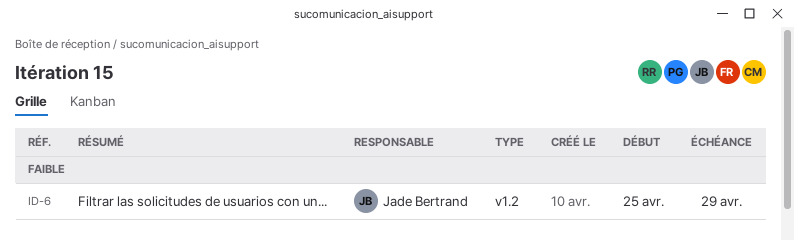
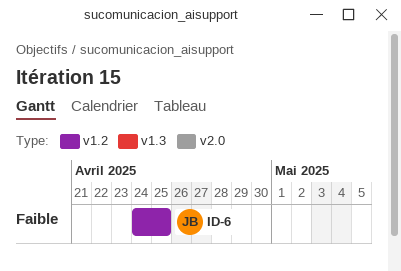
ID-6, start: Apr 25 -> Apr 24
ID-6, due: Apr 29 -> Apr 25

